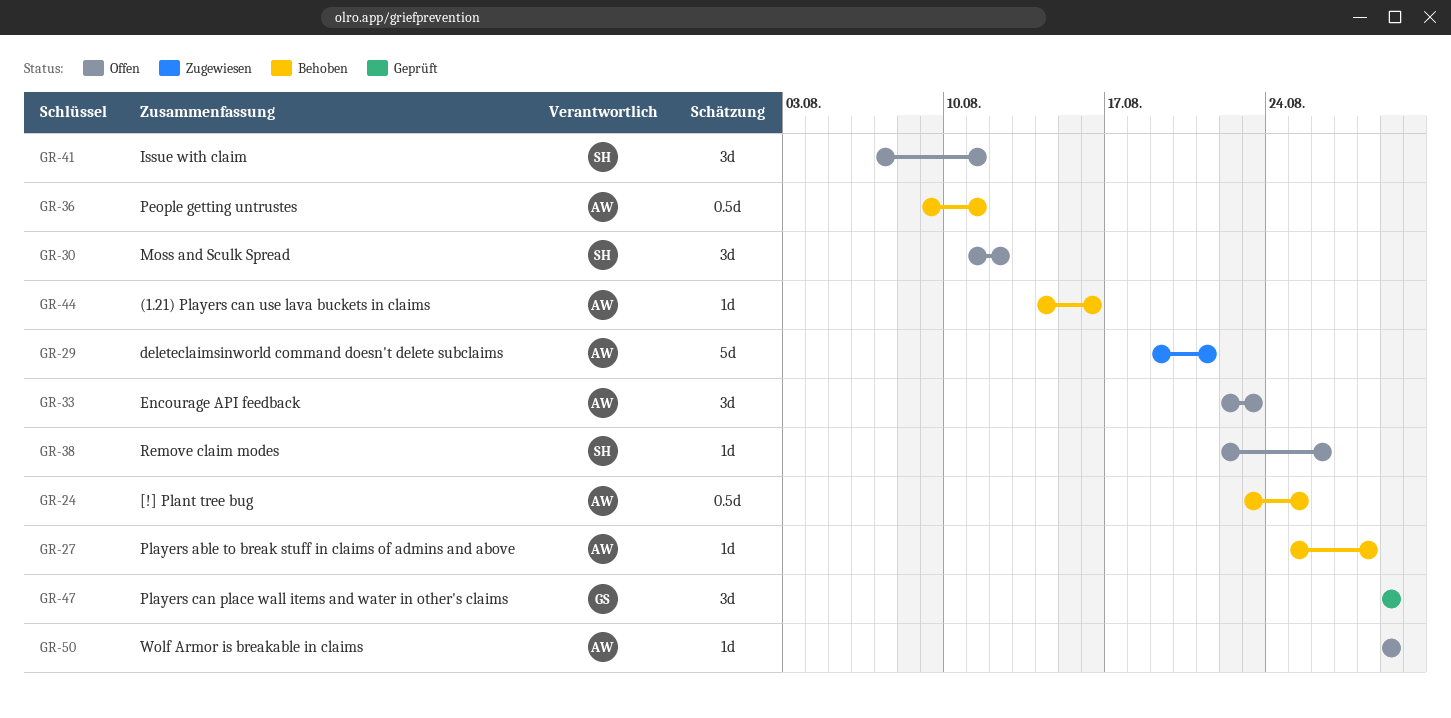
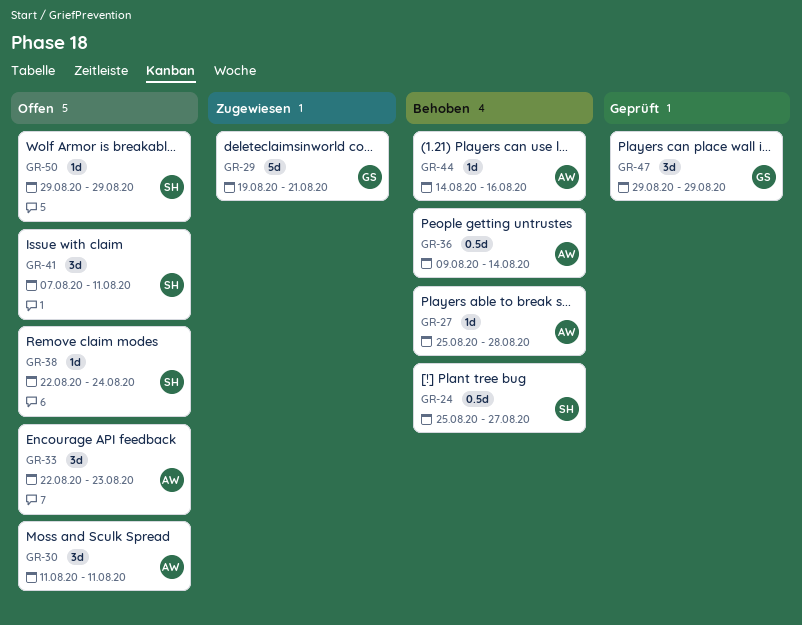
GR-24, owner: AW -> SH
GR-24, start: Aug 23 -> Aug 25
GR-24, due: Aug 25 -> Aug 27
GR-29, owner: AW -> GS
GR-30, owner: SH -> AW
GR-30, due: Aug 12 -> Aug 11
GR-36, due: Aug 11 -> Aug 14
GR-38, due: Aug 26 -> Aug 24
GR-50, owner: AW -> SH

